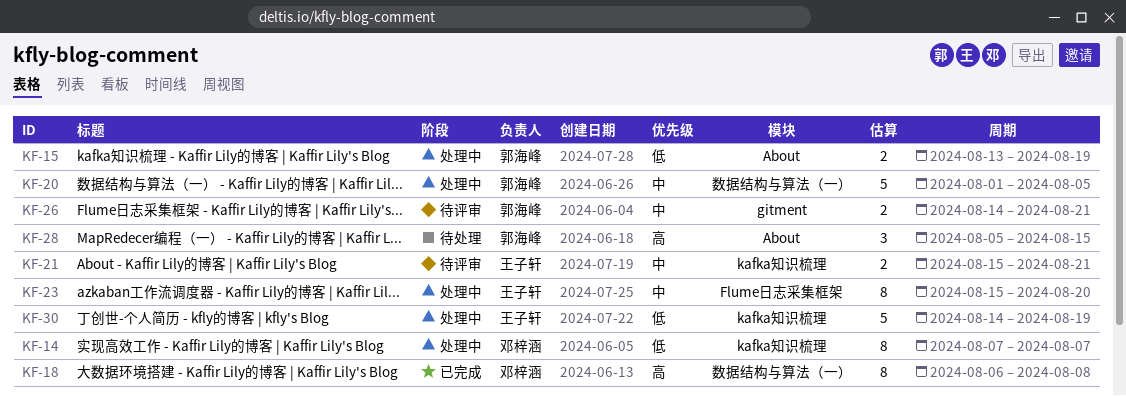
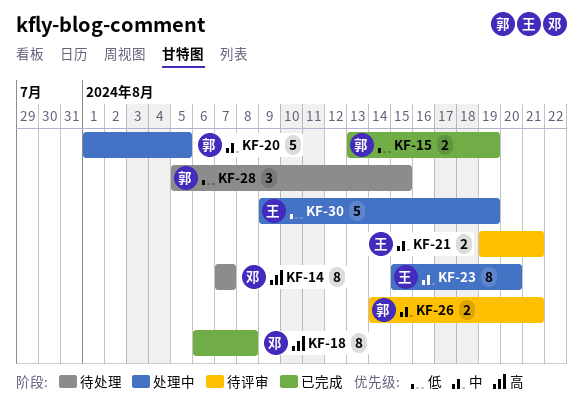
KF-14, status: 处理中 -> 待处理
KF-14, priority: 低 -> 高
KF-15, status: 处理中 -> 已完成
KF-21, start: Aug 15 -> Aug 19
KF-28, priority: 高 -> 低
KF-30, start: Aug 14 -> Aug 9

